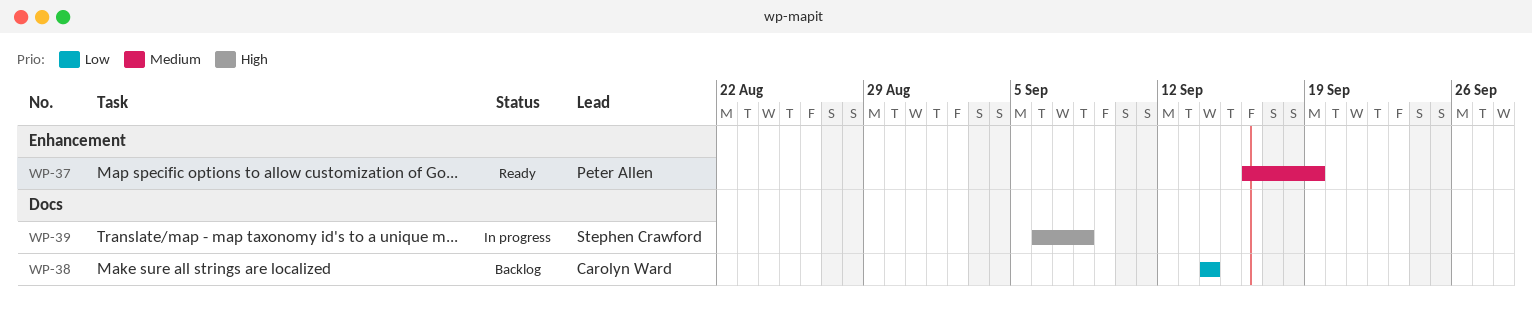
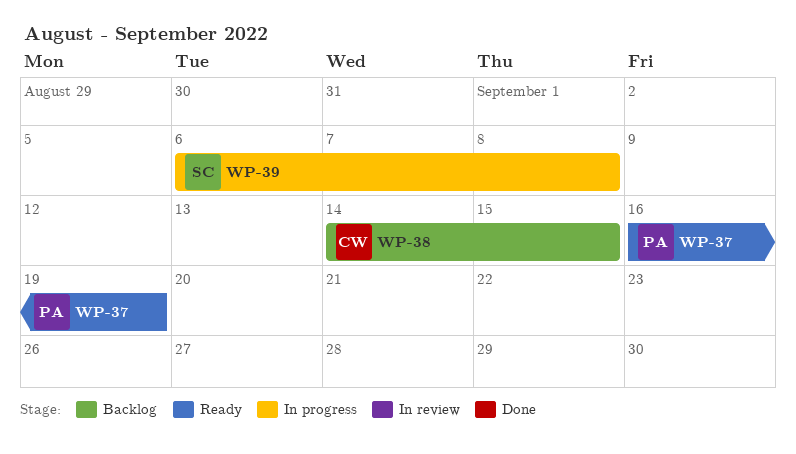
WP-38, due: Sep 14 -> Sep 15

